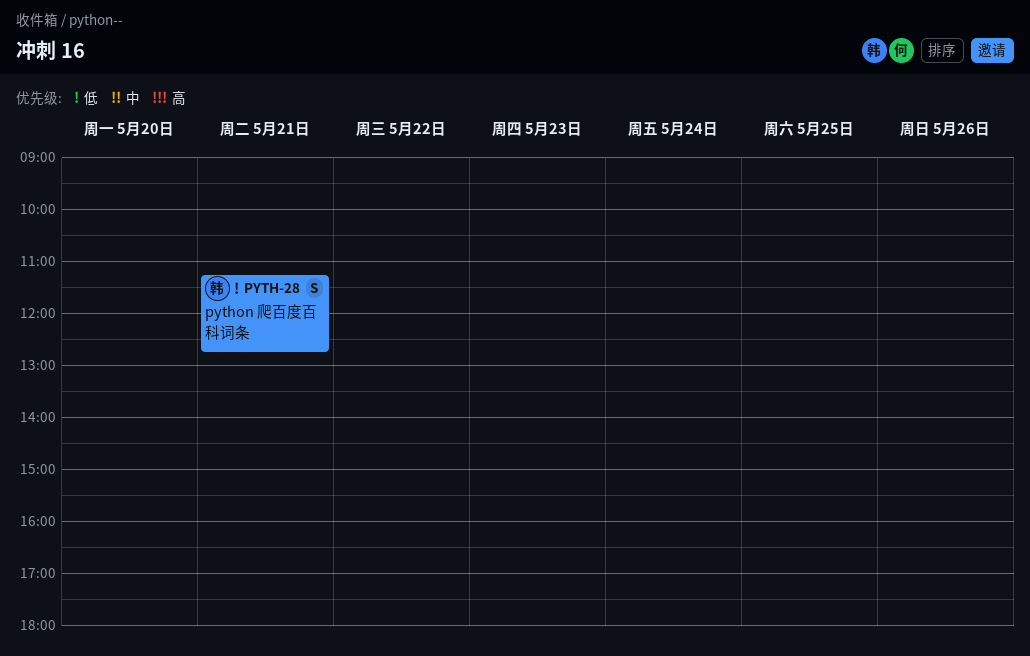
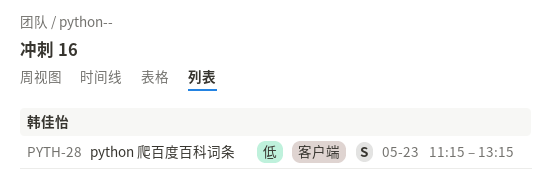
PYTH-28, day: May 21 -> May 23
PYTH-28, ends: 12:45 -> 13:15

